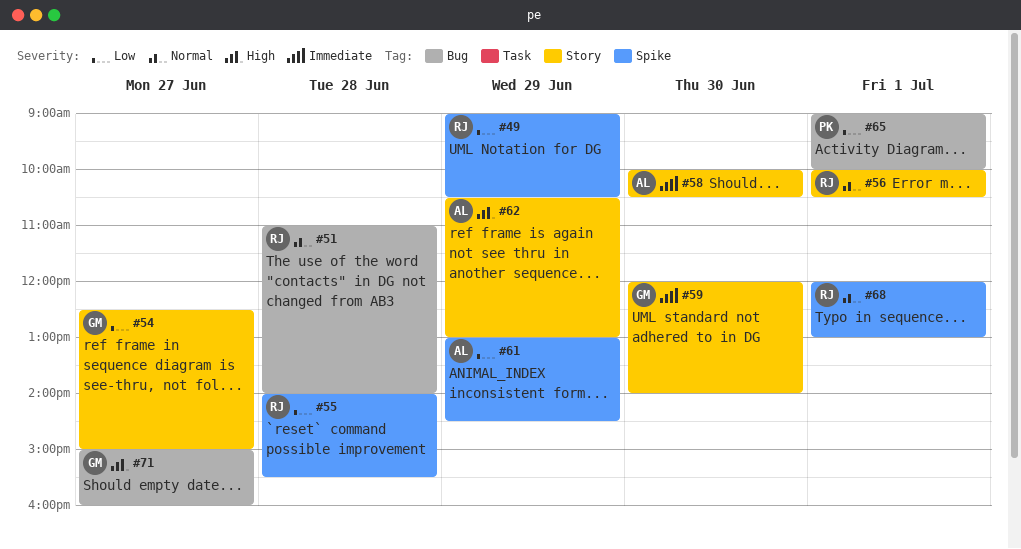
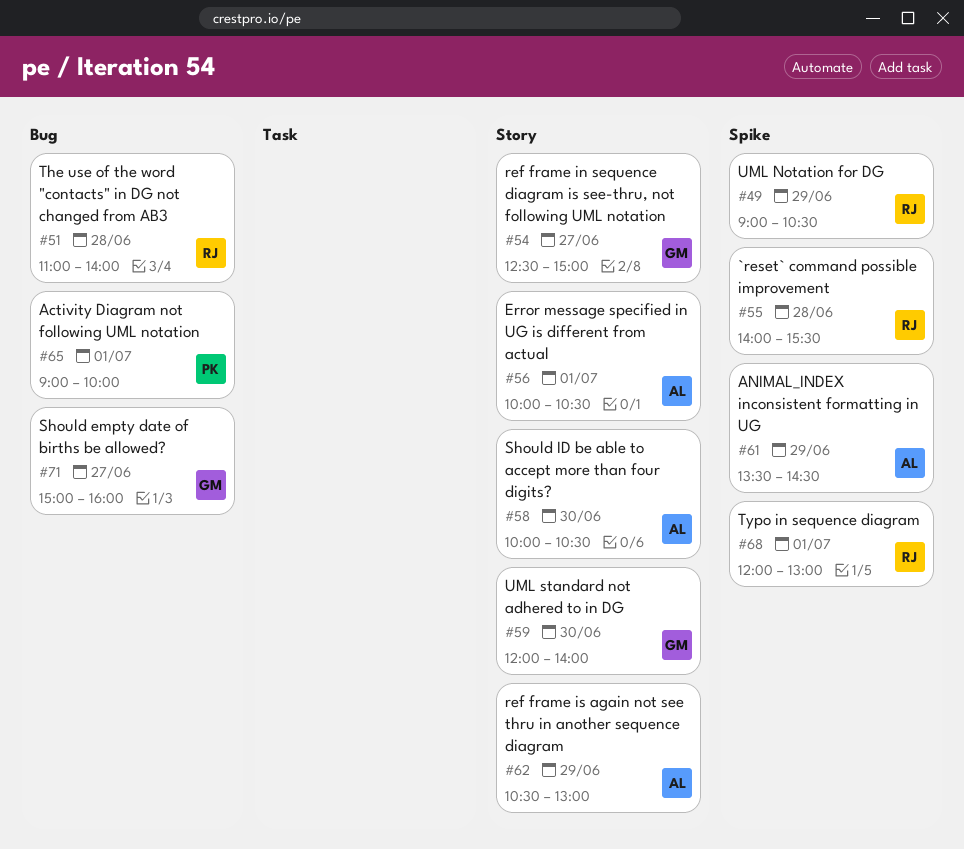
#56, owner: RJ -> AL
#61, begins: 13:00 -> 13:30

